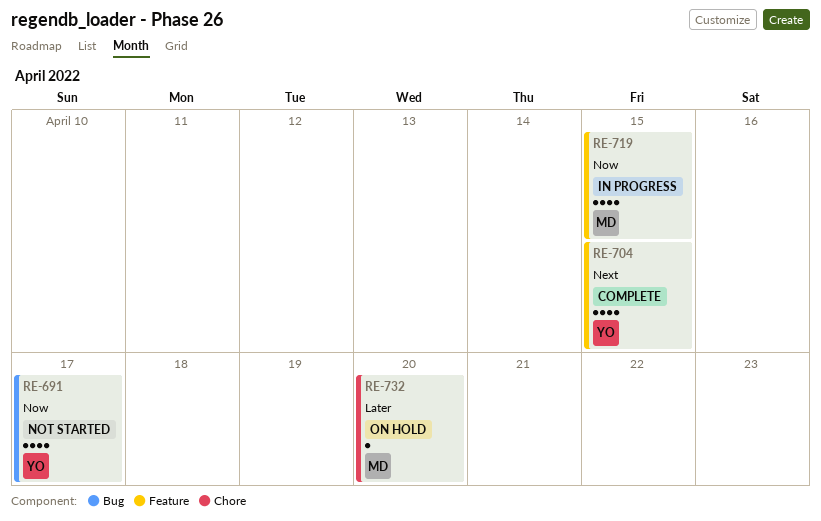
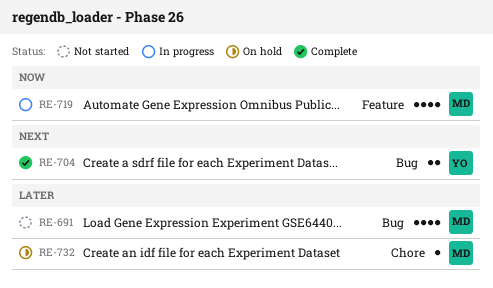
RE-691, owner: YO -> MD
RE-691, priority: Now -> Later
RE-704, label: Feature -> Bug
RE-704, estimate: 4 -> 2

